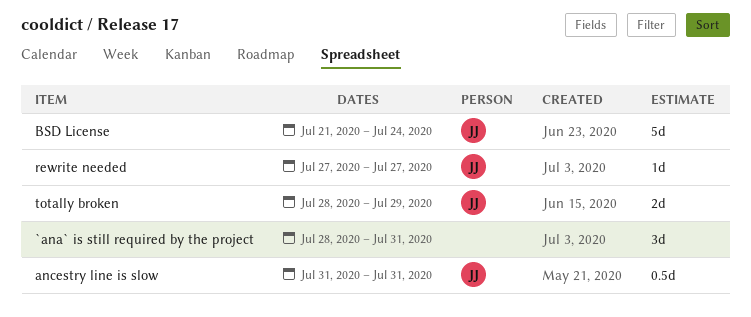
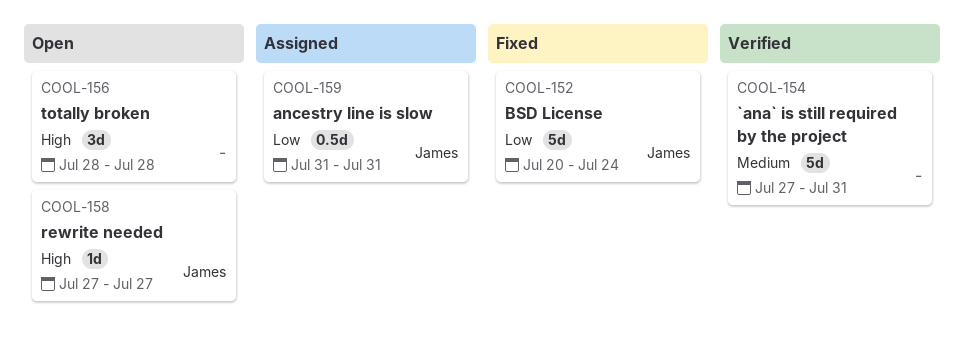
`ana` is still required by the project, estimate: 3d -> 5d
`ana` is still required by the project, start: Jul 28 -> Jul 27
BSD License, start: Jul 21 -> Jul 20
totally broken, owner: James -> none
totally broken, estimate: 2d -> 3d
totally broken, due: Jul 29 -> Jul 28

